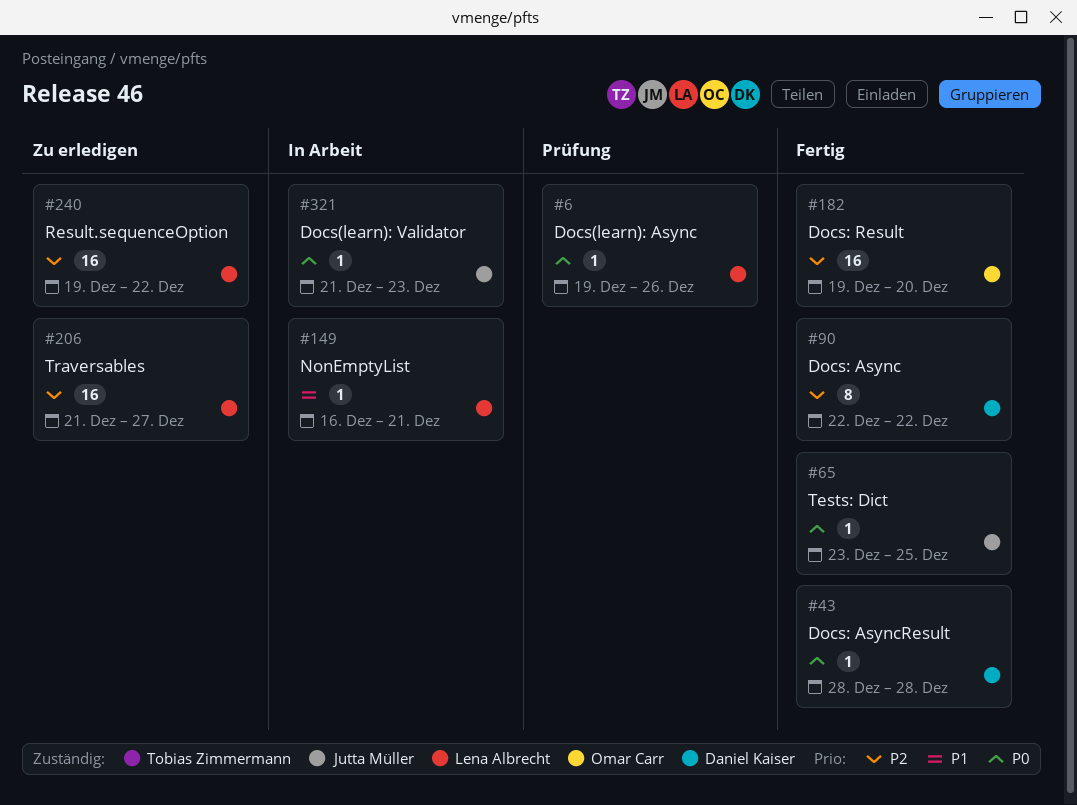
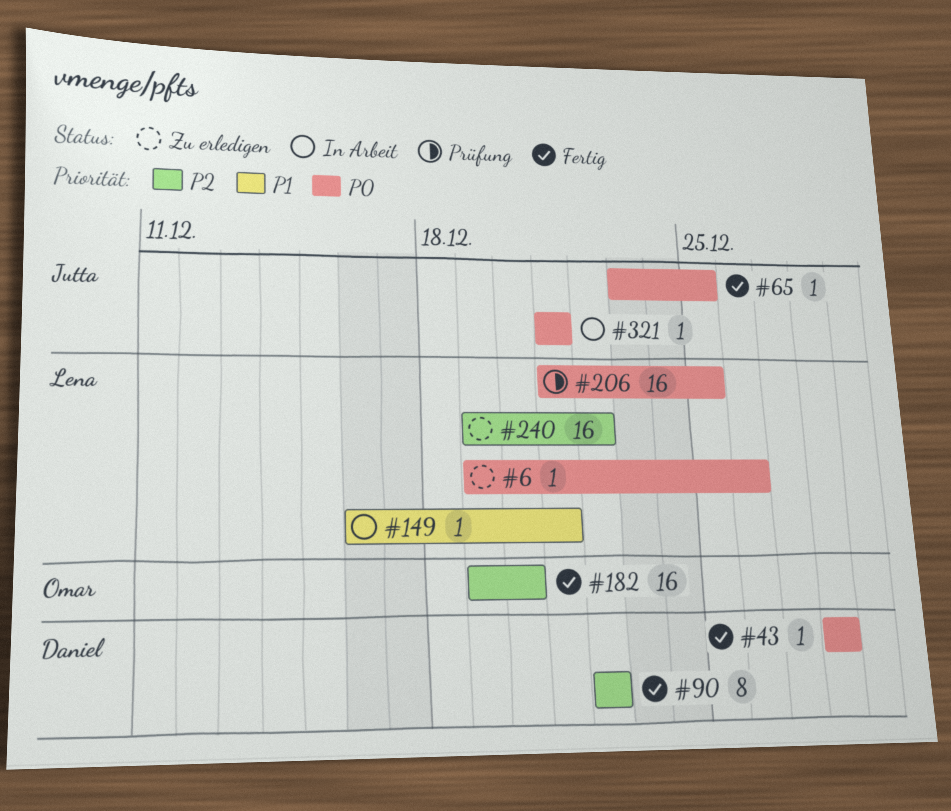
#6, status: Prüfung -> Zu erledigen
#206, status: Zu erledigen -> Prüfung
#206, priority: P2 -> P0
#206, due: Dec 27 -> Dec 25
#321, due: Dec 23 -> Dec 21

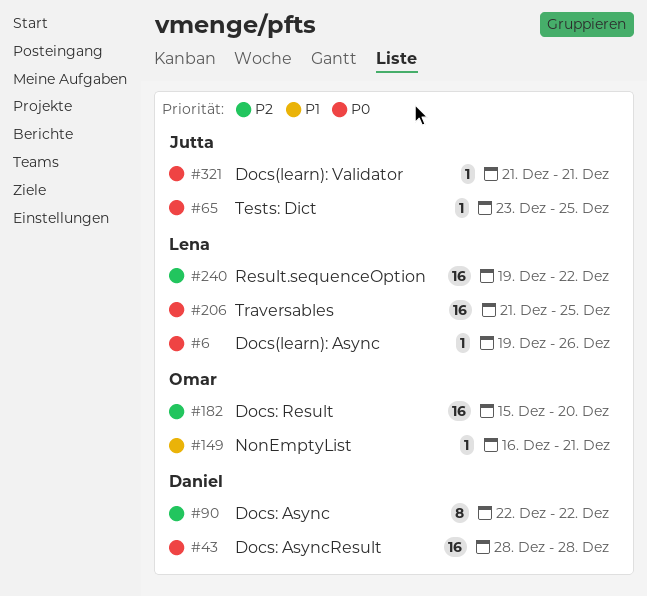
#43, estimate: 1 -> 16
#149, owner: Lena -> Omar
#182, start: Dec 19 -> Dec 15

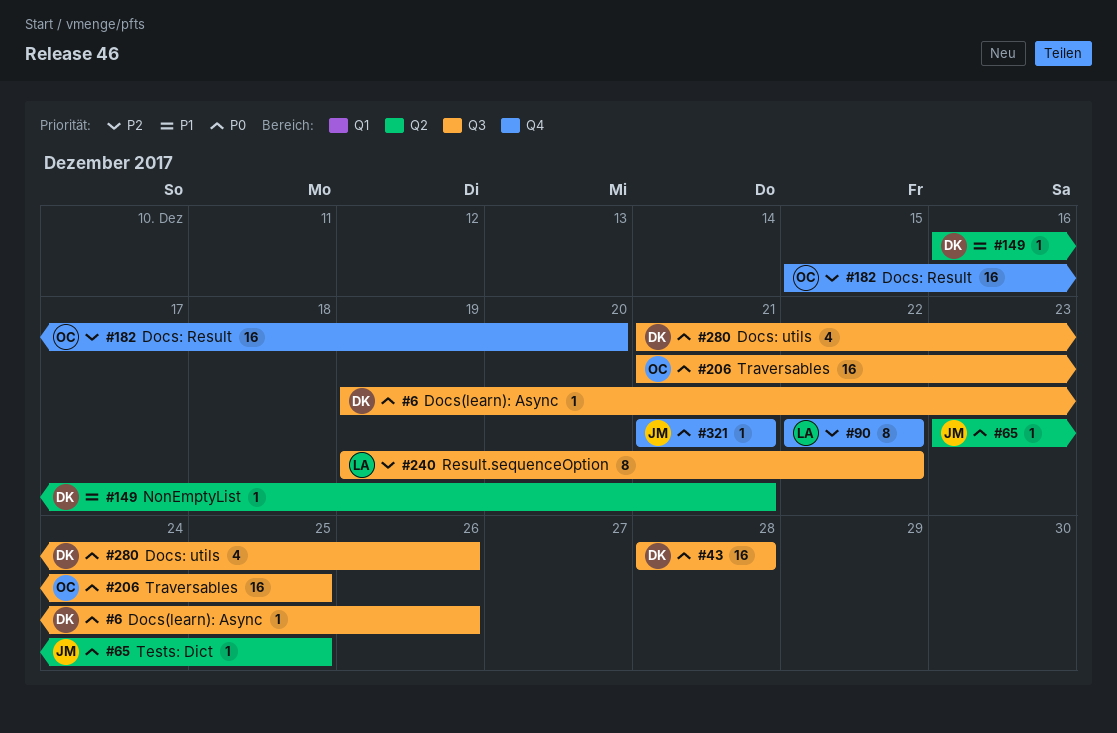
#6, owner: Lena -> Daniel
#90, owner: Daniel -> Lena
#149, owner: Omar -> Daniel
#206, owner: Lena -> Omar
#240, estimate: 16 -> 8
#280: none -> present

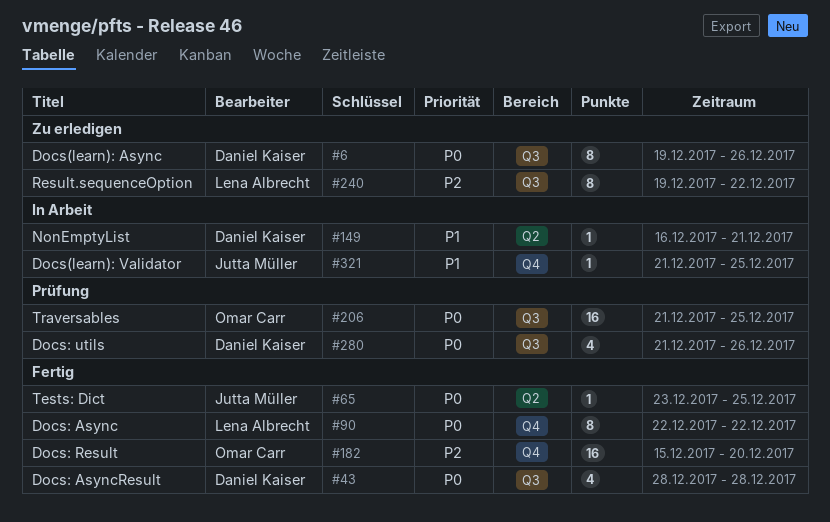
#6, estimate: 1 -> 8
#43, estimate: 16 -> 4
#90, priority: P2 -> P0
#321, priority: P0 -> P1
#321, due: Dec 21 -> Dec 25

